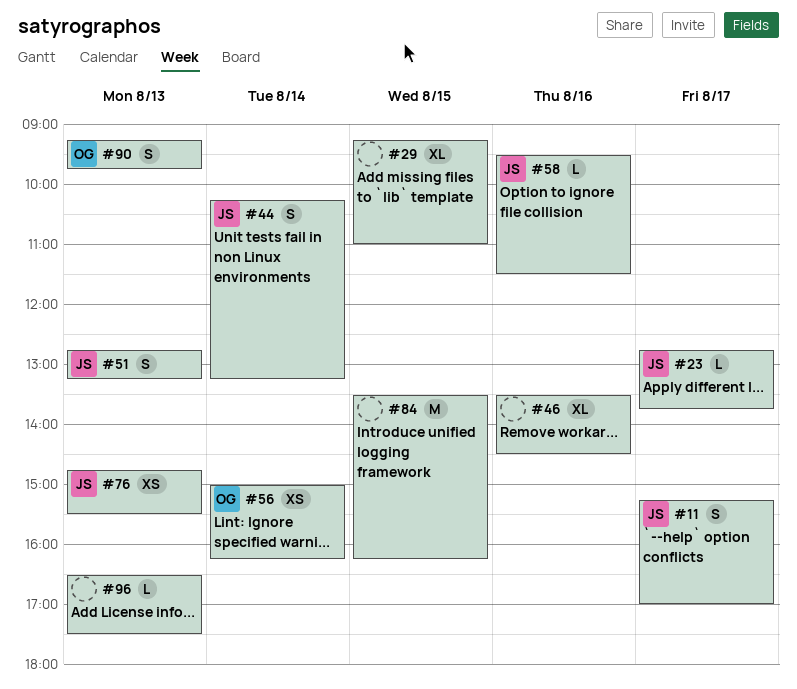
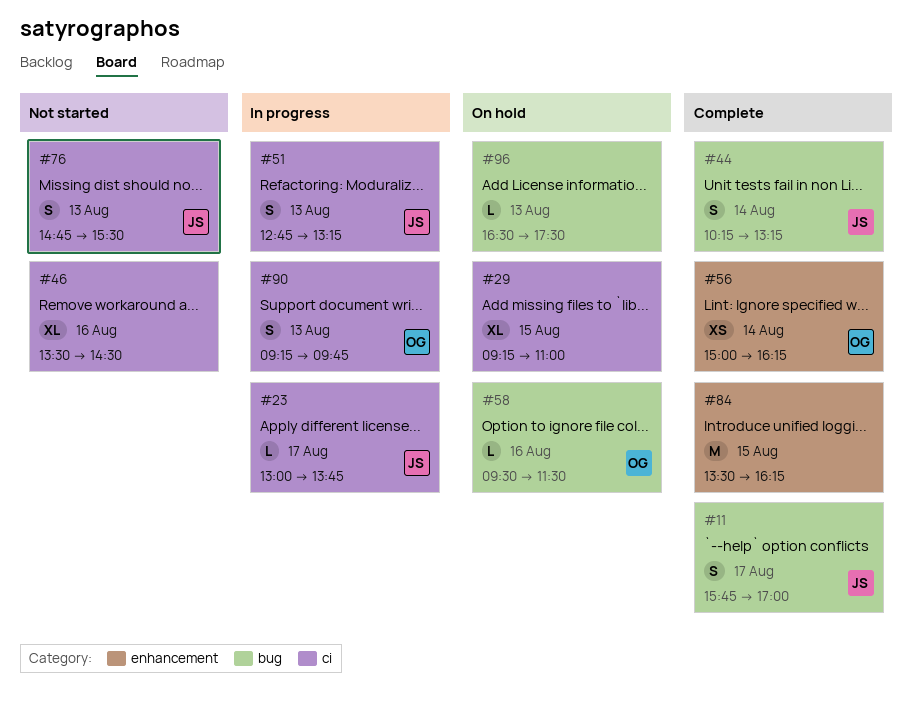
#11, begins: 15:15 -> 15:45
#23, begins: 12:45 -> 13:00
#58, owner: JS -> OG
#76, estimate: XS -> S

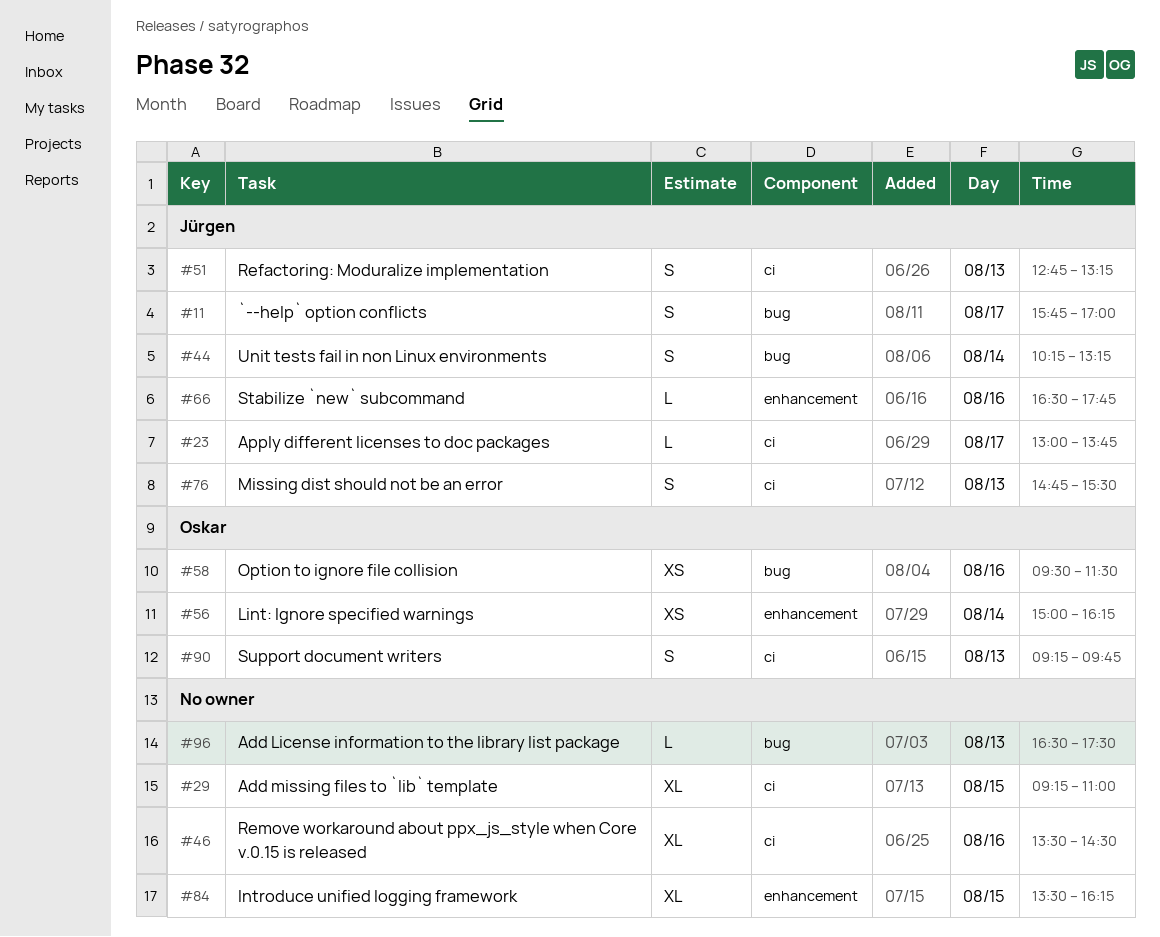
#58, estimate: L -> XS
#66: none -> present
#84, estimate: M -> XL

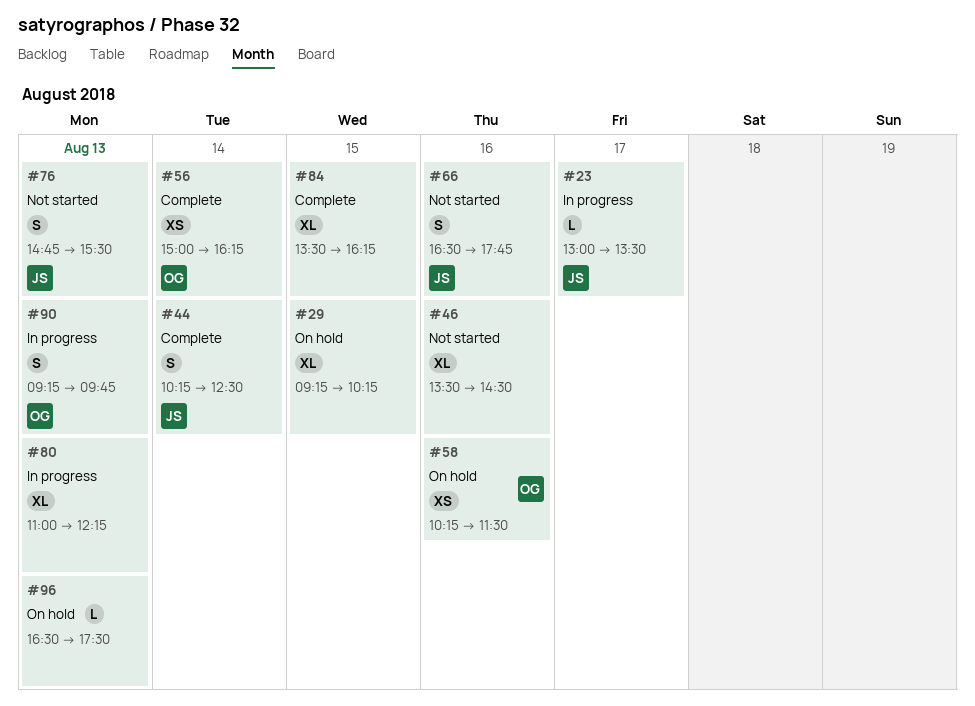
#11: present -> none
#23, ends: 13:45 -> 13:30
#29, ends: 11:00 -> 10:15
#44, ends: 13:15 -> 12:30
#51: present -> none
#58, begins: 09:30 -> 10:15
#66, estimate: L -> S
#80: none -> present

